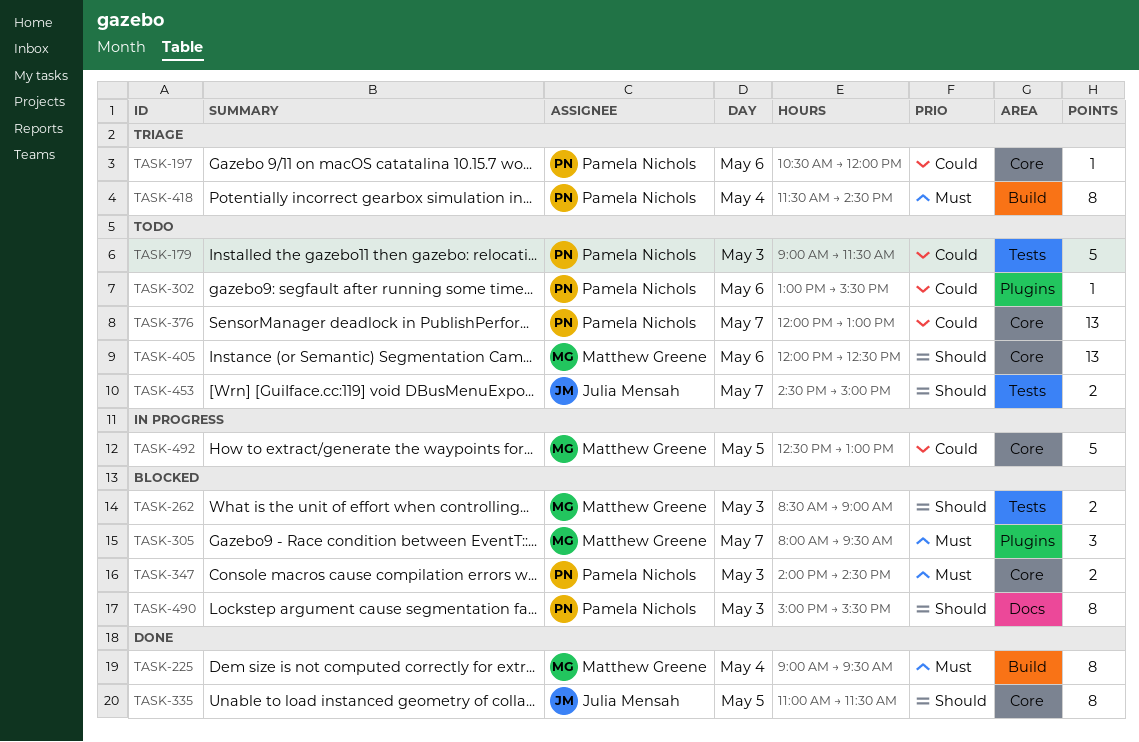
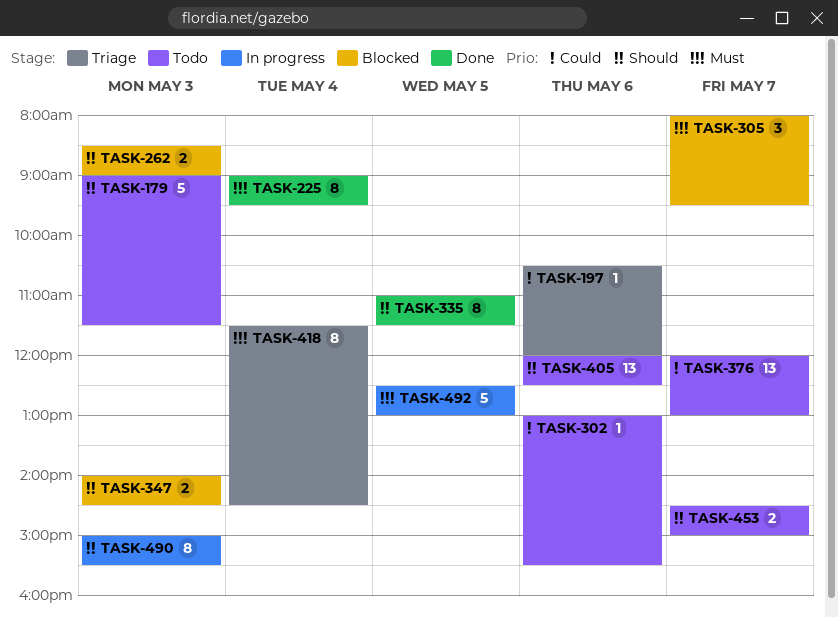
TASK-179, priority: Could -> Should
TASK-347, priority: Must -> Should
TASK-490, status: Blocked -> In progress
TASK-492, priority: Could -> Must

